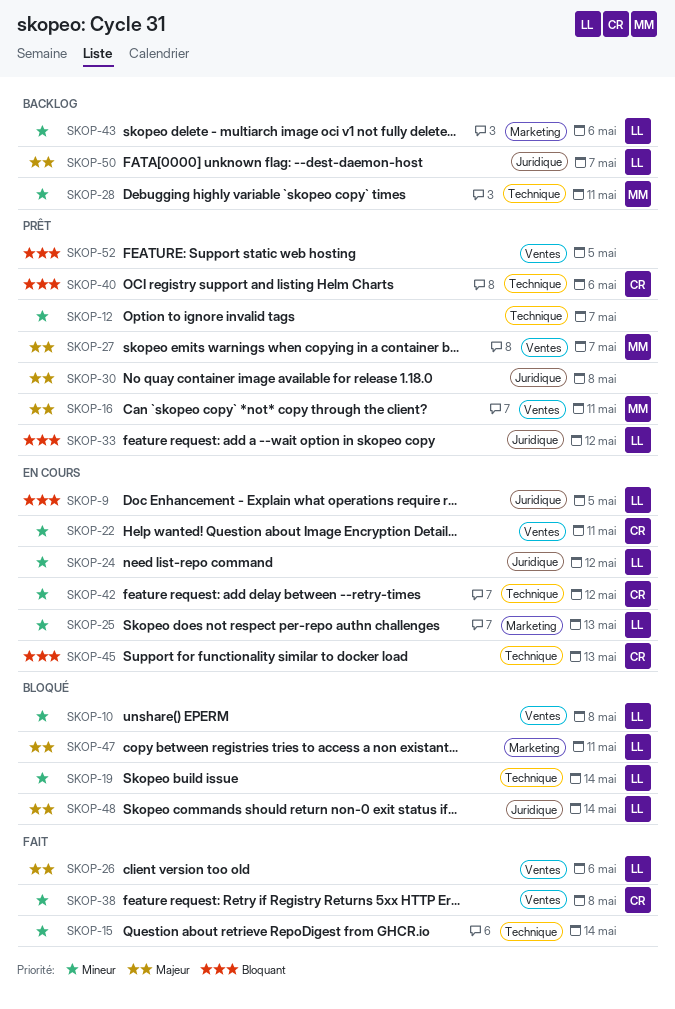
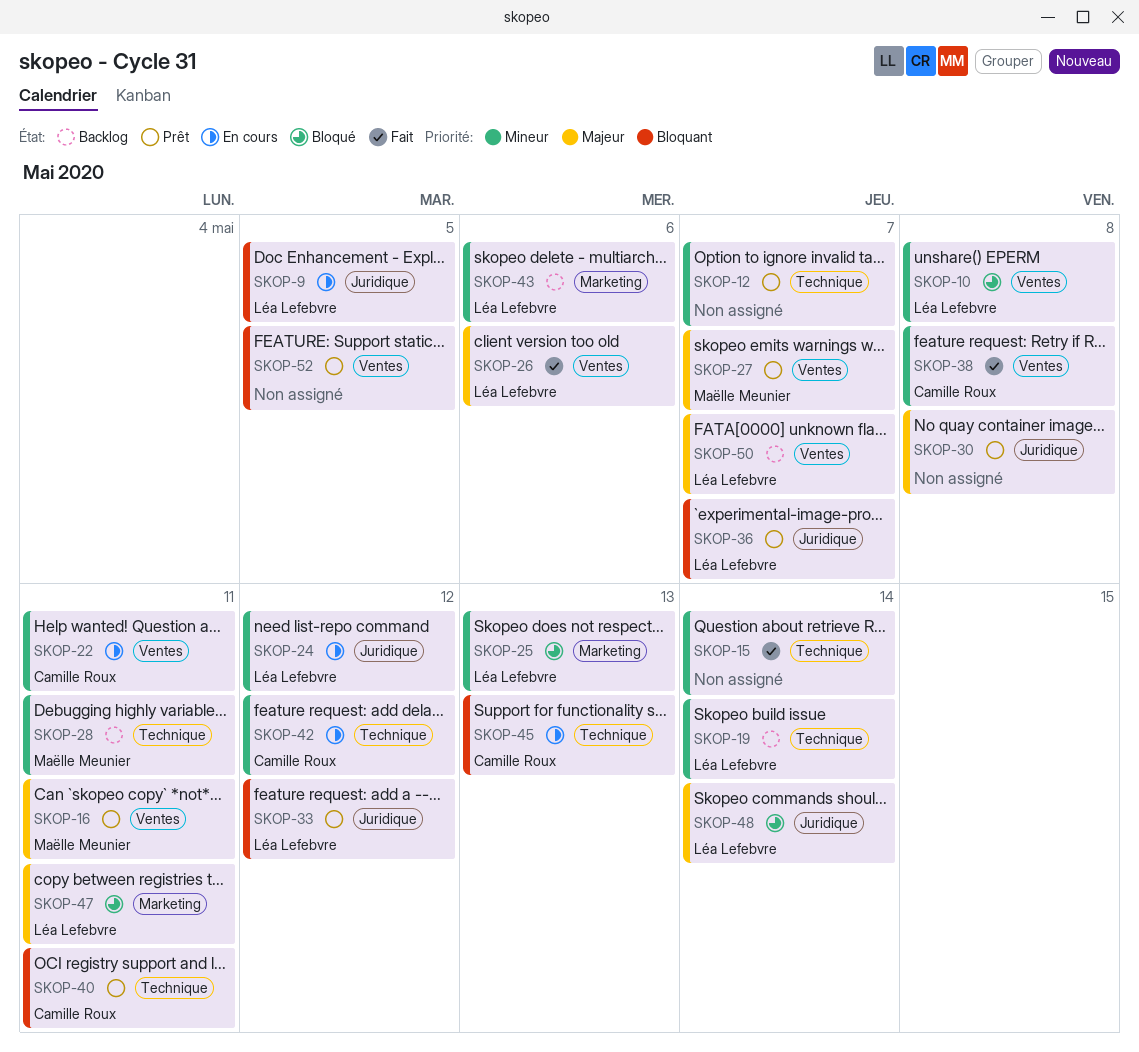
SKOP-19, status: Bloqué -> Backlog
SKOP-25, status: En cours -> Bloqué
SKOP-36: none -> present
SKOP-40, due: May 6 -> May 11
SKOP-50, label: Juridique -> Ventes

